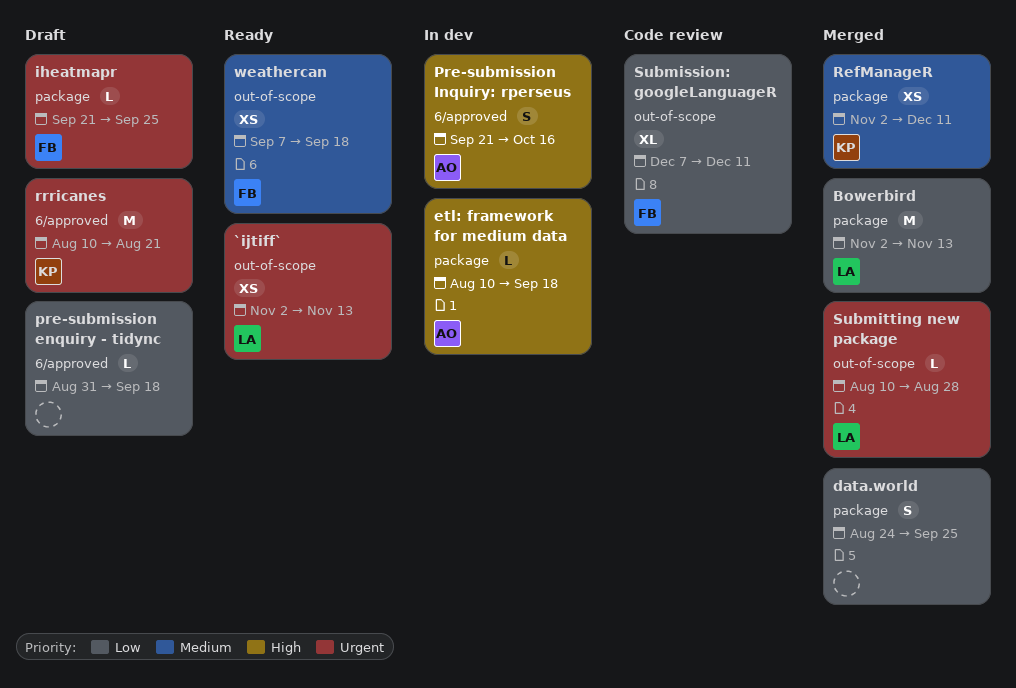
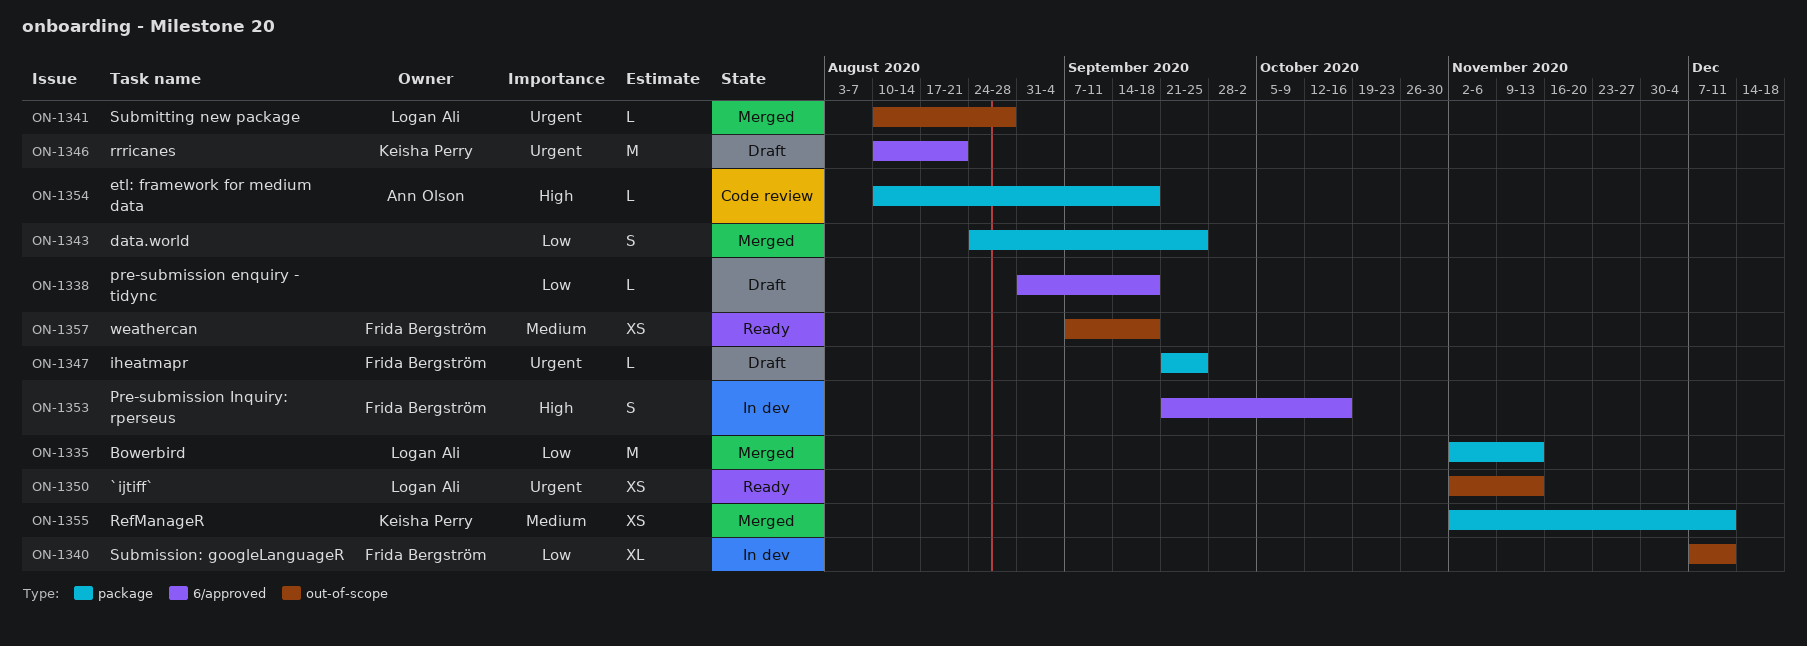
etl: framework for medium data, status: In dev -> Code review
Pre-submission Inquiry: rperseus, owner: Ann Olson -> Frida Bergström
Submission: googleLanguageR, status: Code review -> In dev

